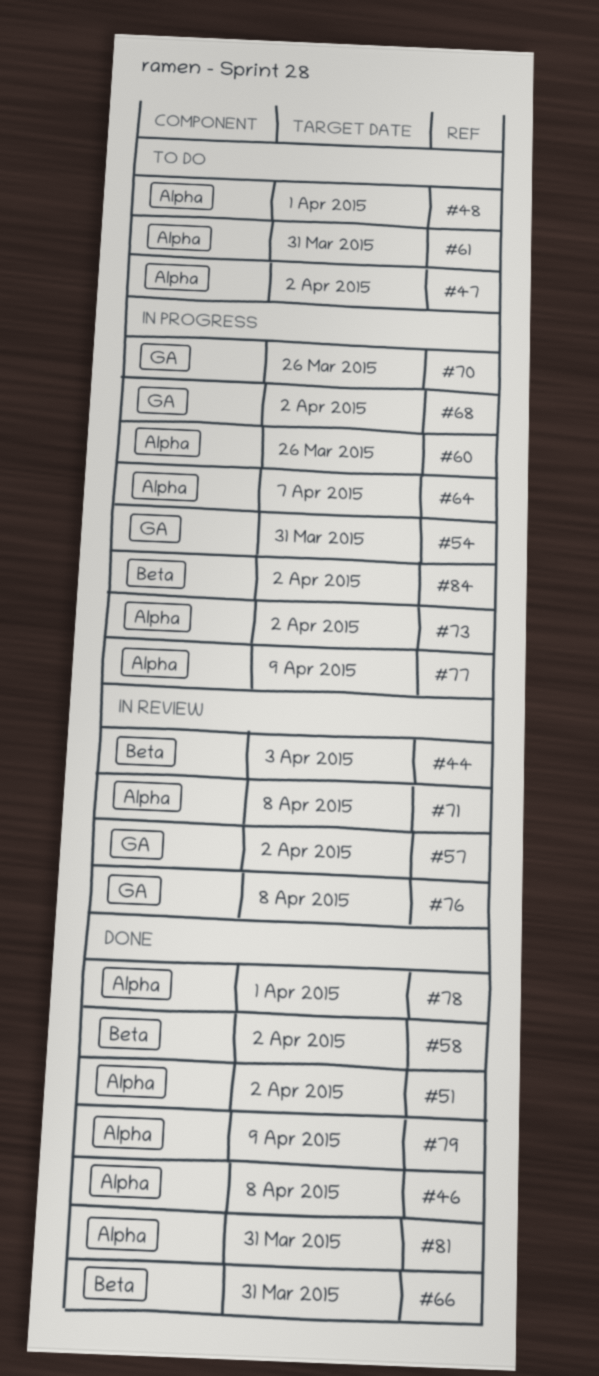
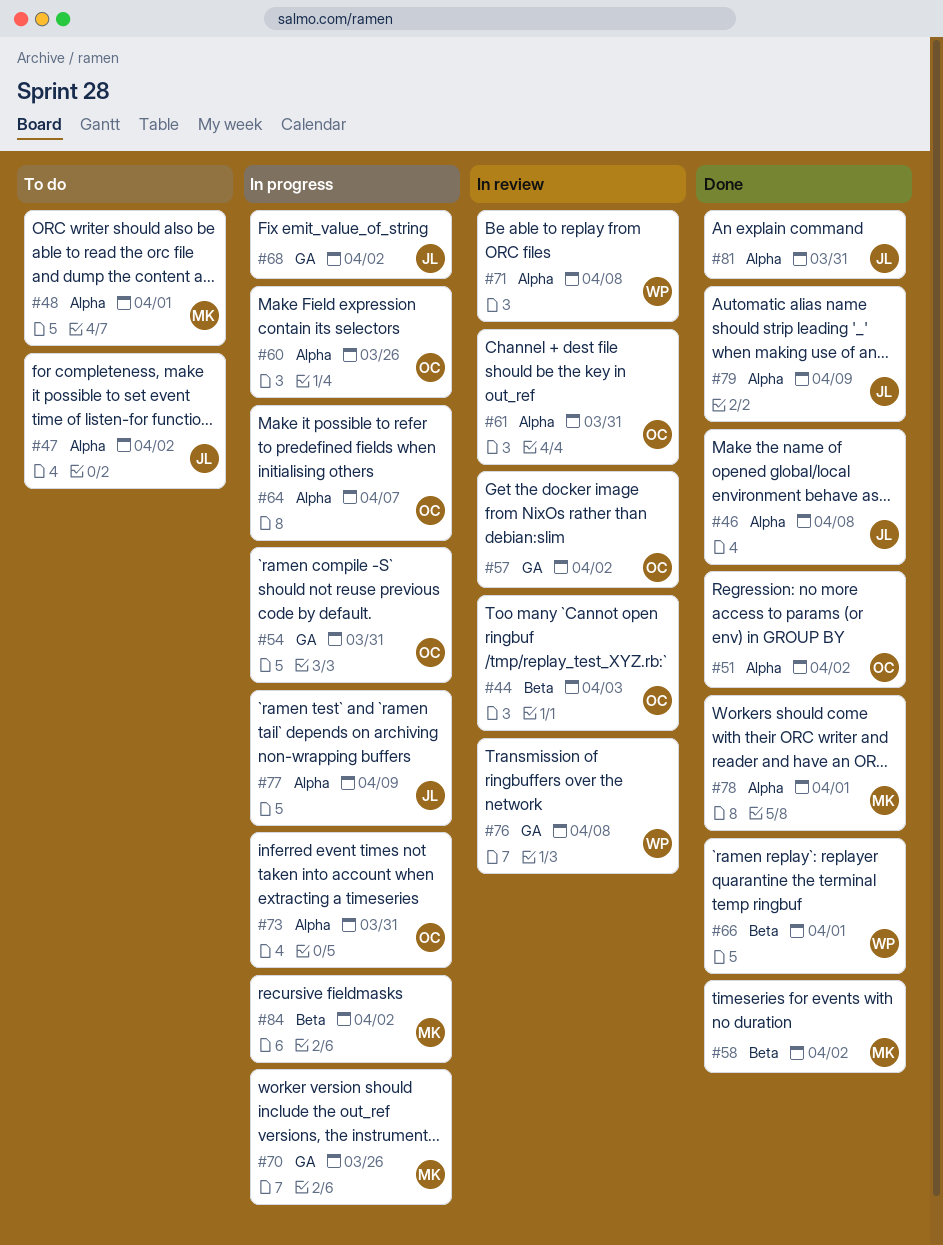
#61, status: To do -> In review
#66, due: Mar 31 -> Apr 1
#73, due: Apr 2 -> Mar 31

